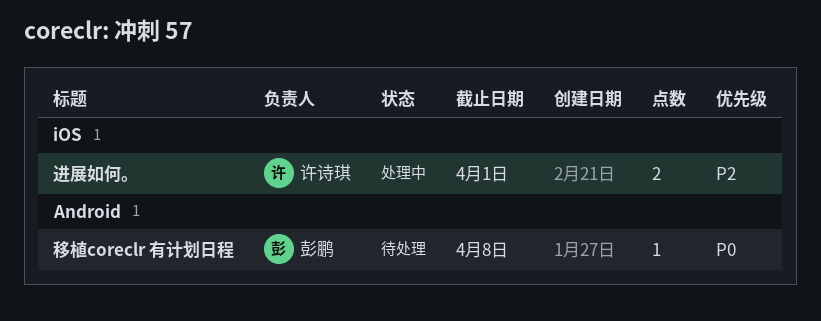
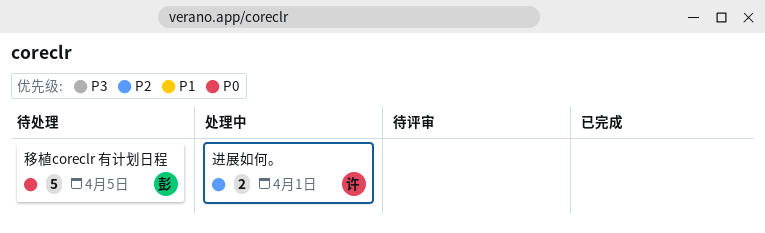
移植coreclr 有计划日程, estimate: 1 -> 5
移植coreclr 有计划日程, due: Apr 8 -> Apr 5

